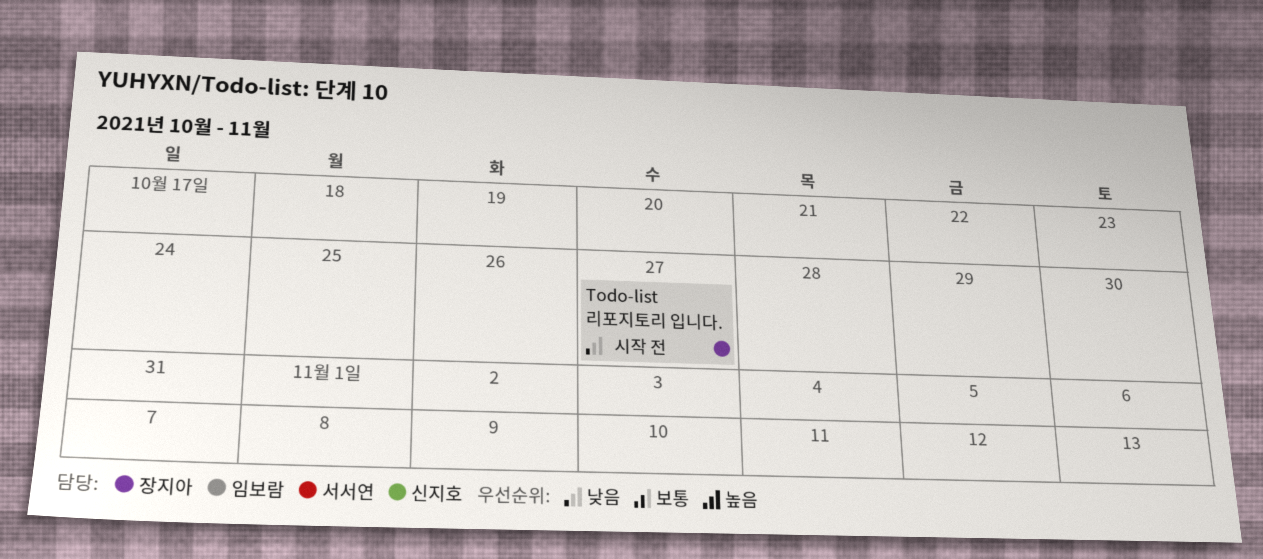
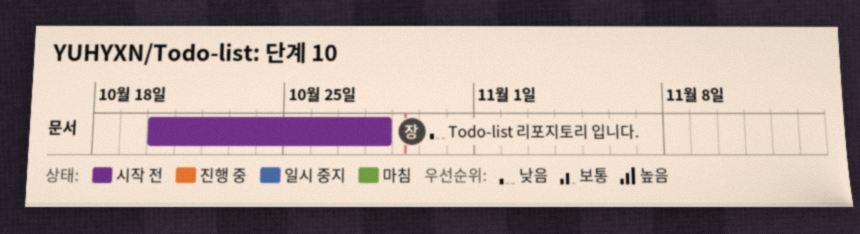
Todo-list 리포지토리 입니다., due: Oct 27 -> Oct 28

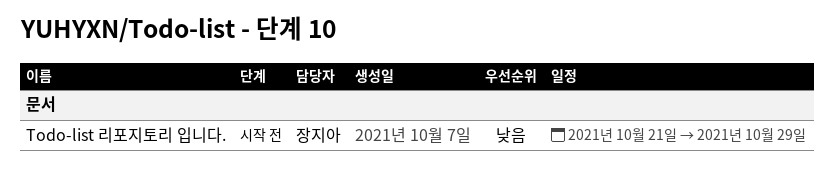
Todo-list 리포지토리 입니다., start: Oct 20 -> Oct 21
Todo-list 리포지토리 입니다., due: Oct 28 -> Oct 29

